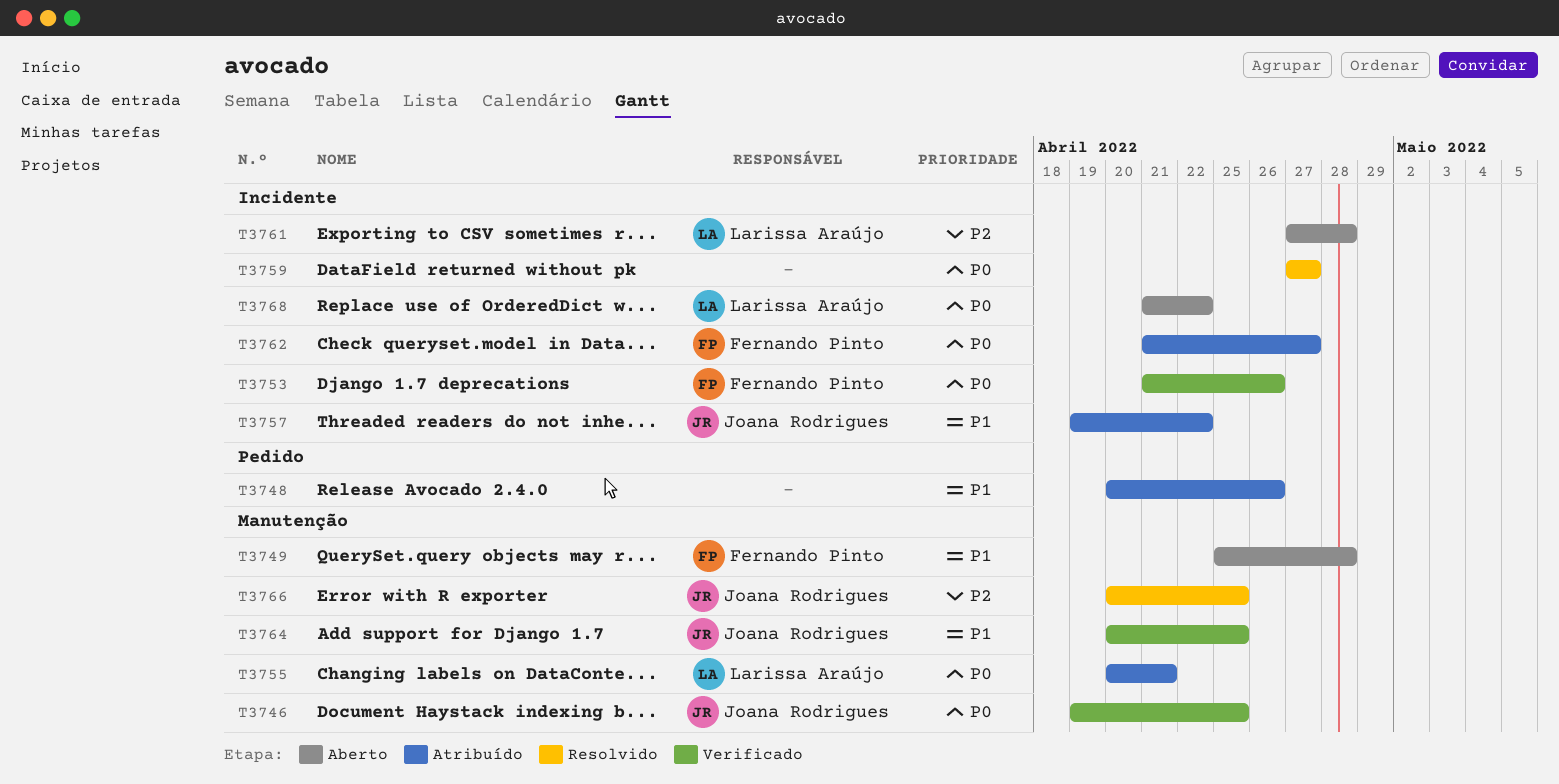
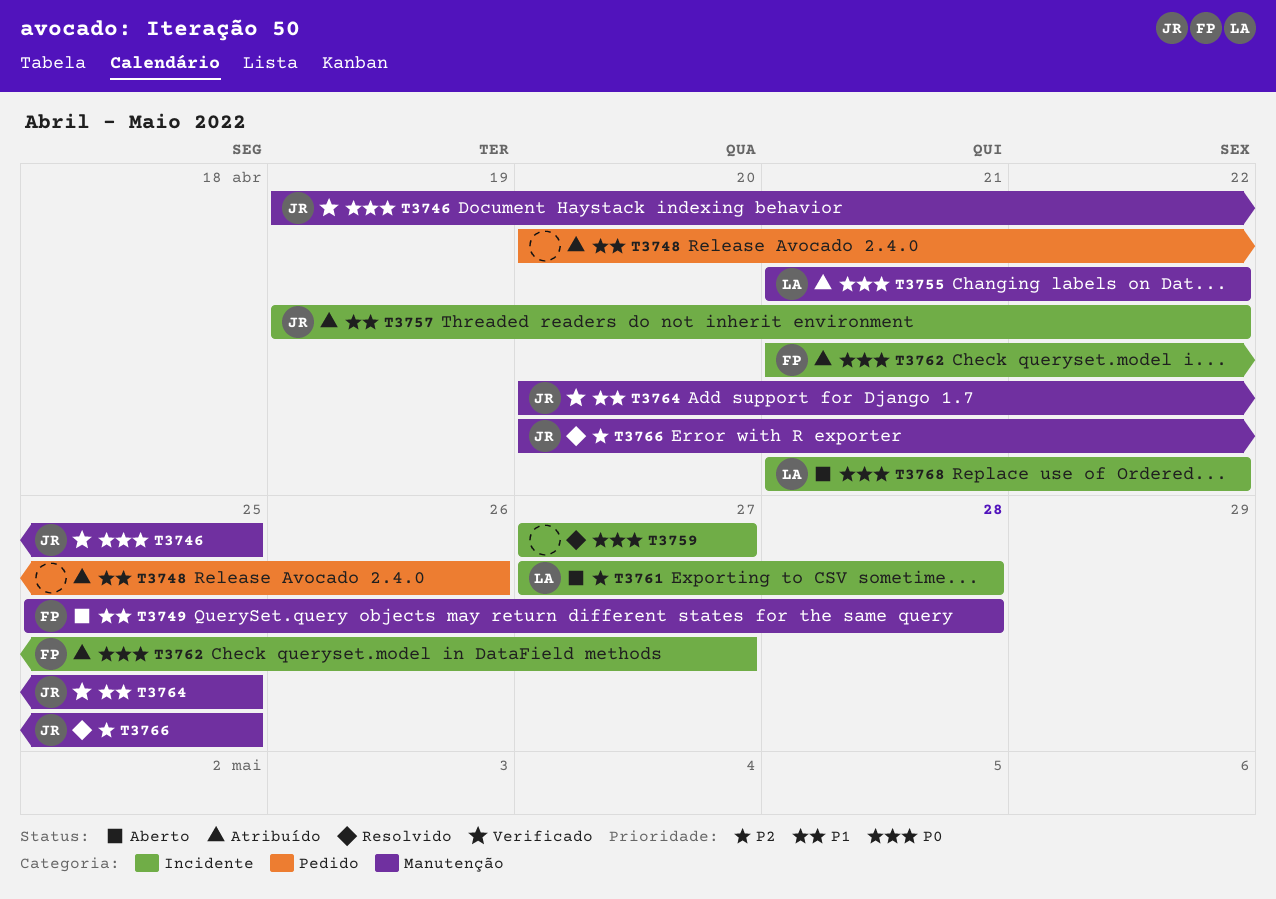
T3753: present -> none
T3755, start: Apr 20 -> Apr 21
T3755, due: Apr 21 -> Apr 22

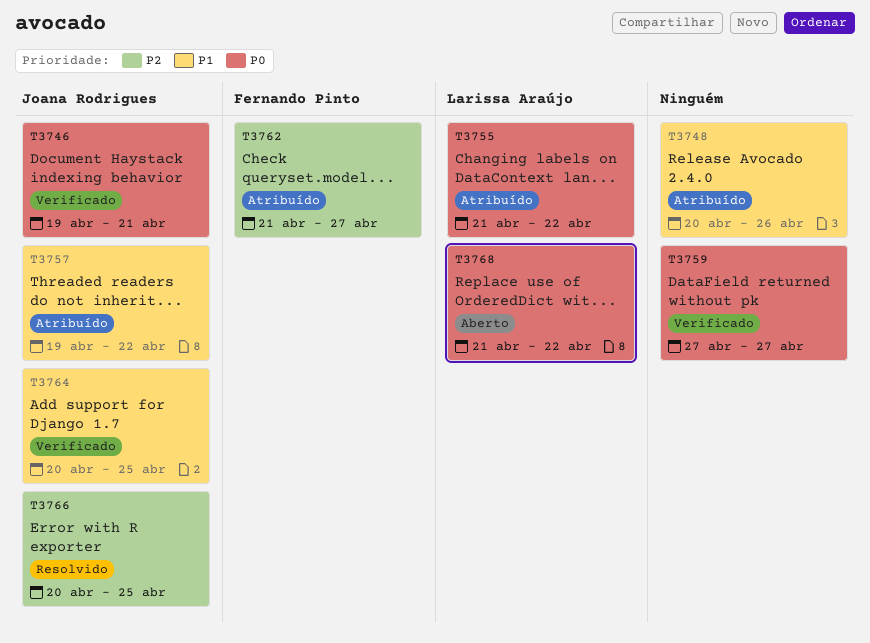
T3746, due: Apr 25 -> Apr 21
T3749: present -> none
T3759, status: Resolvido -> Verificado
T3761: present -> none
T3762, priority: P0 -> P2

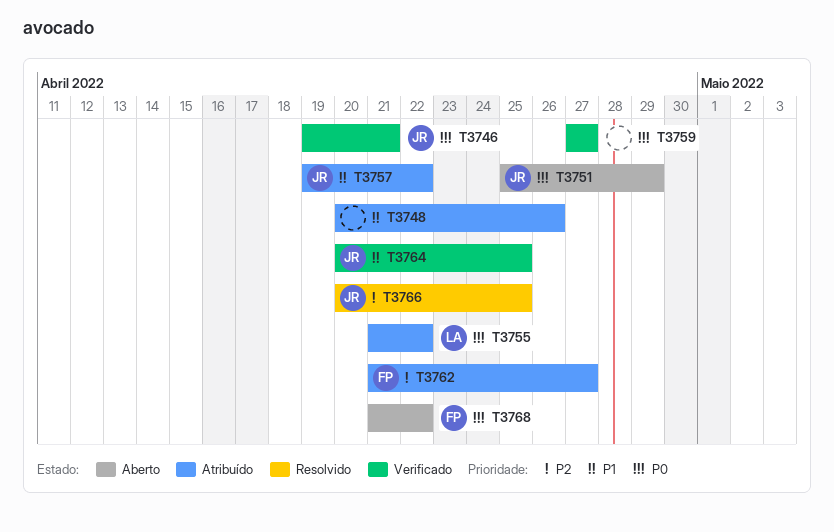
T3751: none -> present
T3768, owner: Larissa Araújo -> Fernando Pinto

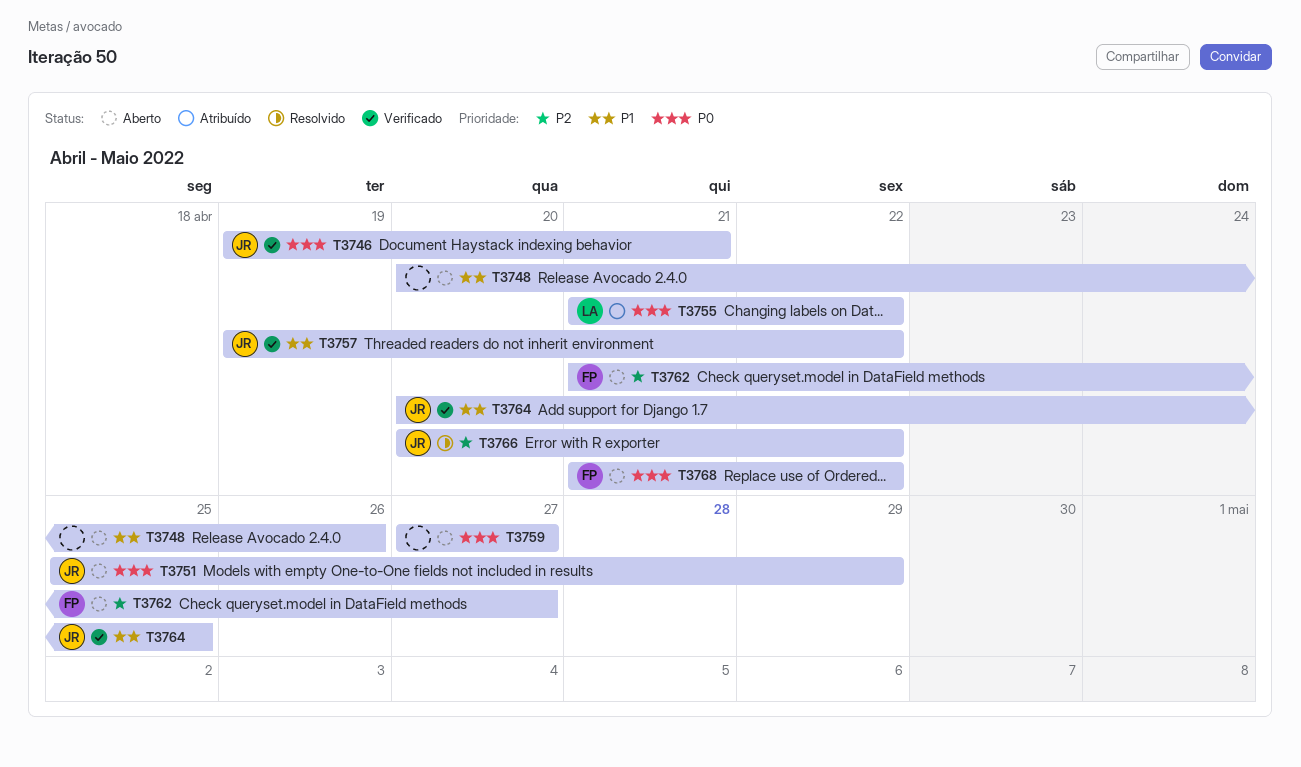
T3748, status: Atribuído -> Aberto
T3757, status: Atribuído -> Verificado
T3759, status: Verificado -> Aberto
T3762, status: Atribuído -> Aberto
T3766, due: Apr 25 -> Apr 22

